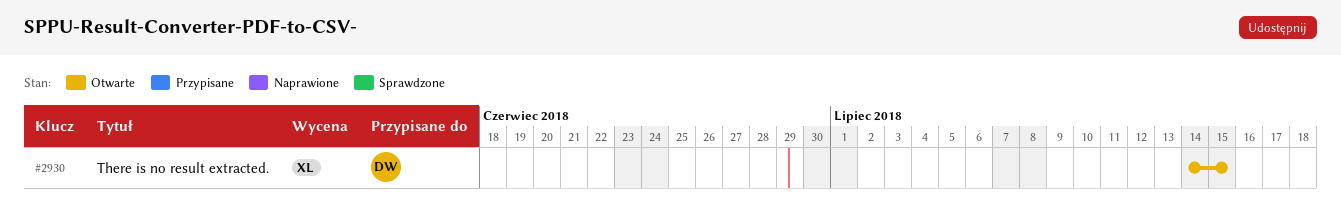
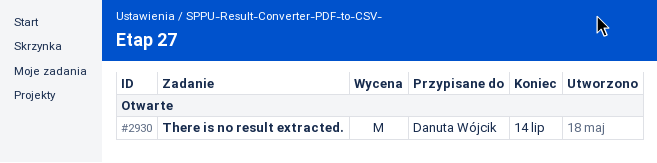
#2930, estimate: XL -> M
#2930, due: Jul 15 -> Jul 14

